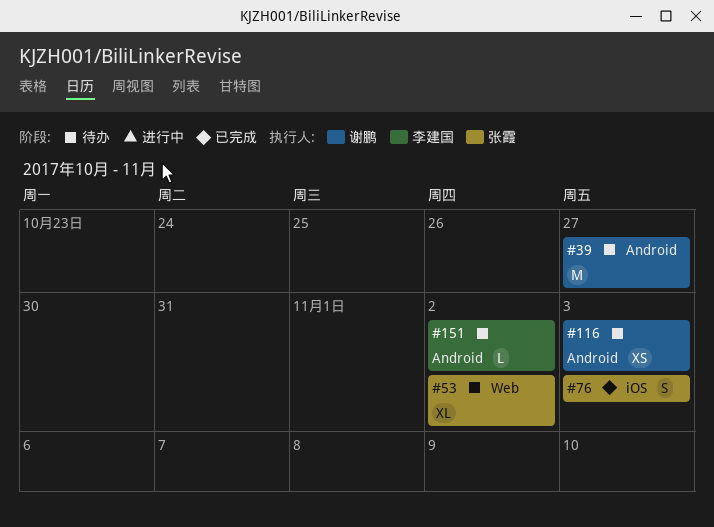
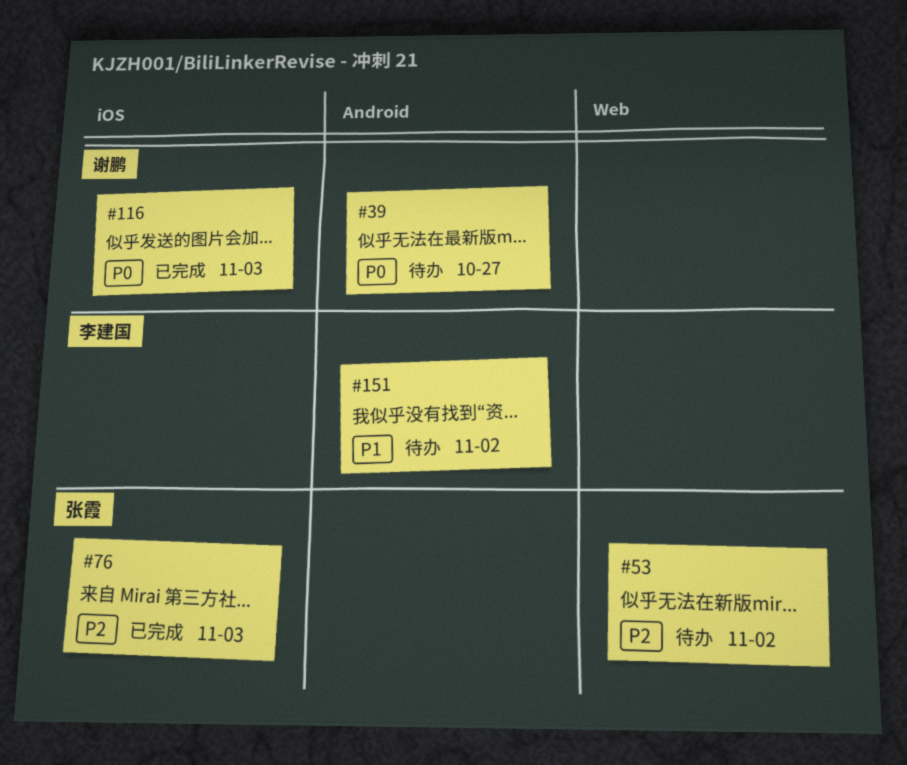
#116, status: 待办 -> 已完成
#116, label: Android -> iOS

